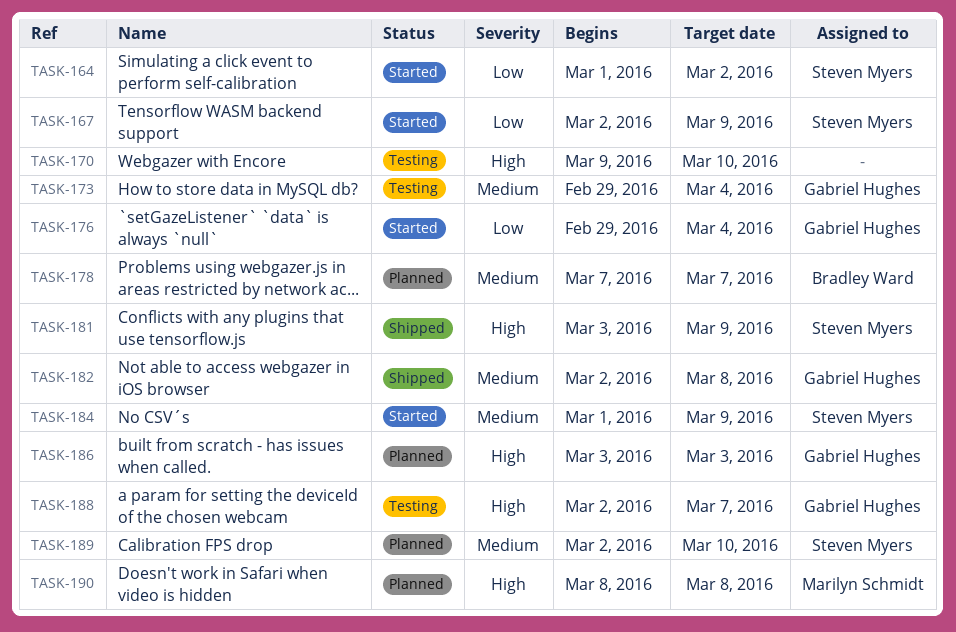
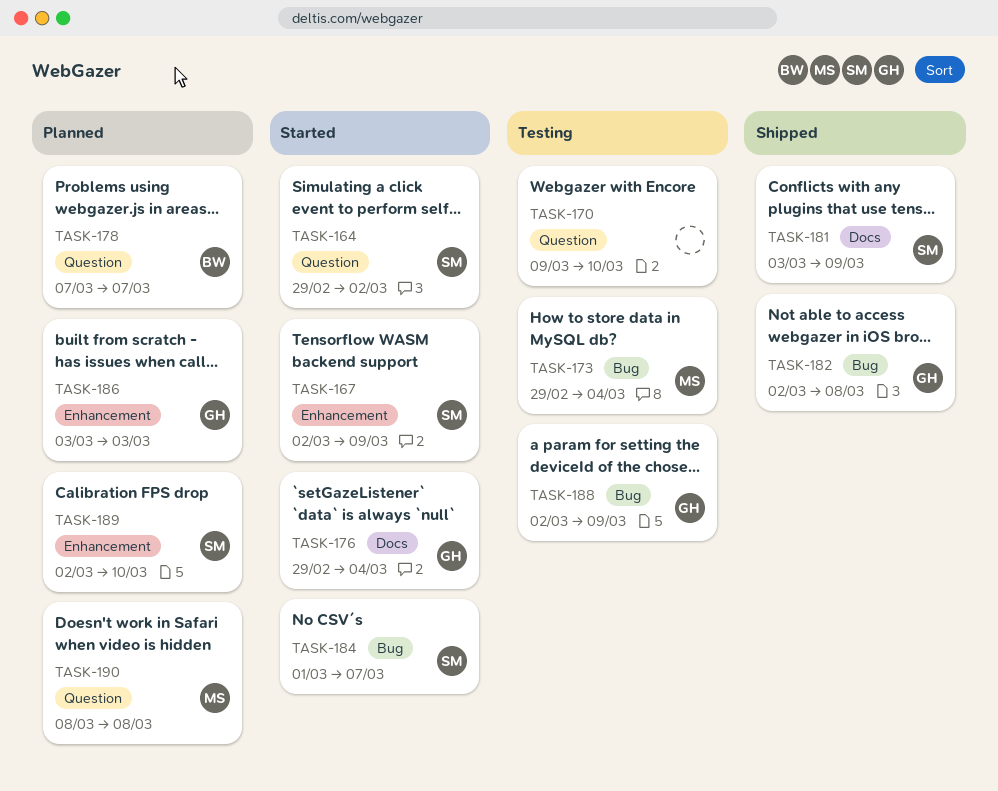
TASK-164, start: Mar 1 -> Feb 29
TASK-173, owner: Gabriel Hughes -> Marilyn Schmidt
TASK-184, due: Mar 9 -> Mar 7
TASK-188, due: Mar 7 -> Mar 9

